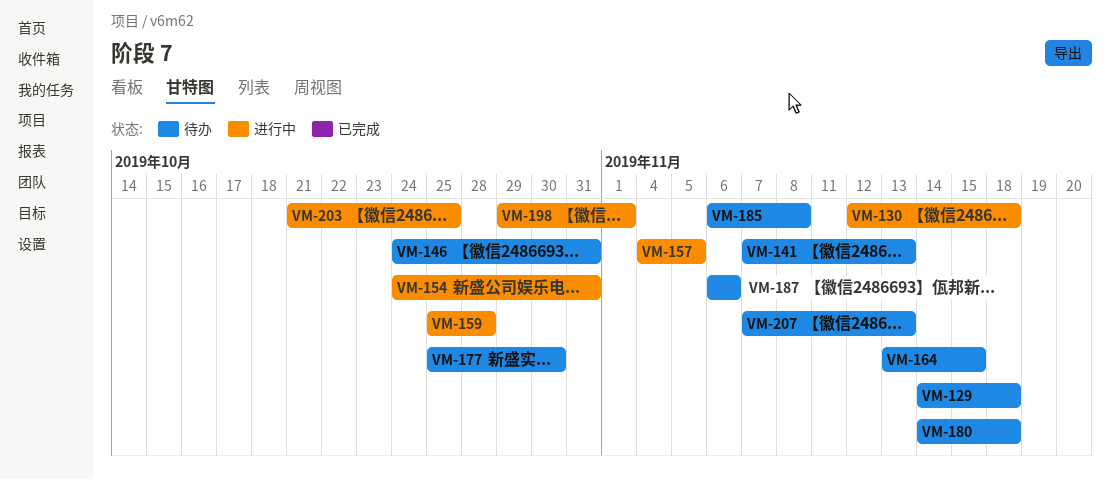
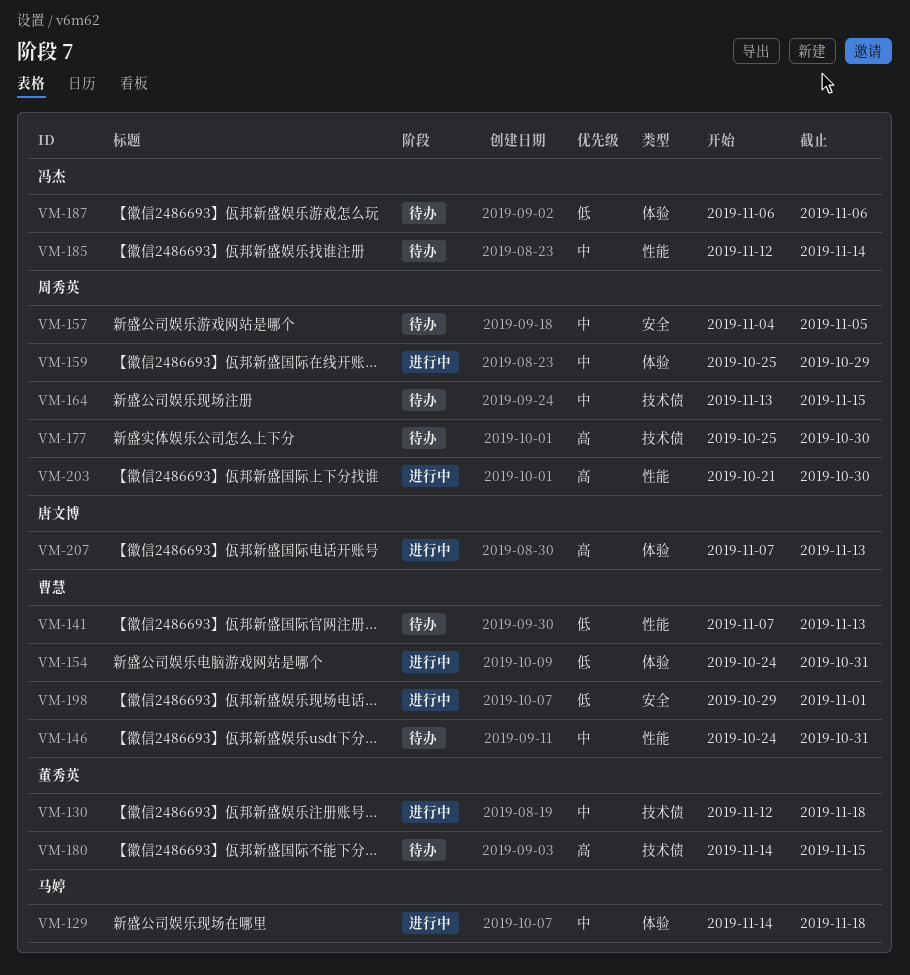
VM-129, status: 待办 -> 进行中
VM-157, status: 进行中 -> 待办
VM-159, due: Oct 28 -> Oct 29
VM-180, due: Nov 18 -> Nov 15
VM-185, start: Nov 6 -> Nov 12
VM-185, due: Nov 8 -> Nov 14
VM-203, due: Oct 25 -> Oct 30
VM-207, status: 待办 -> 进行中

